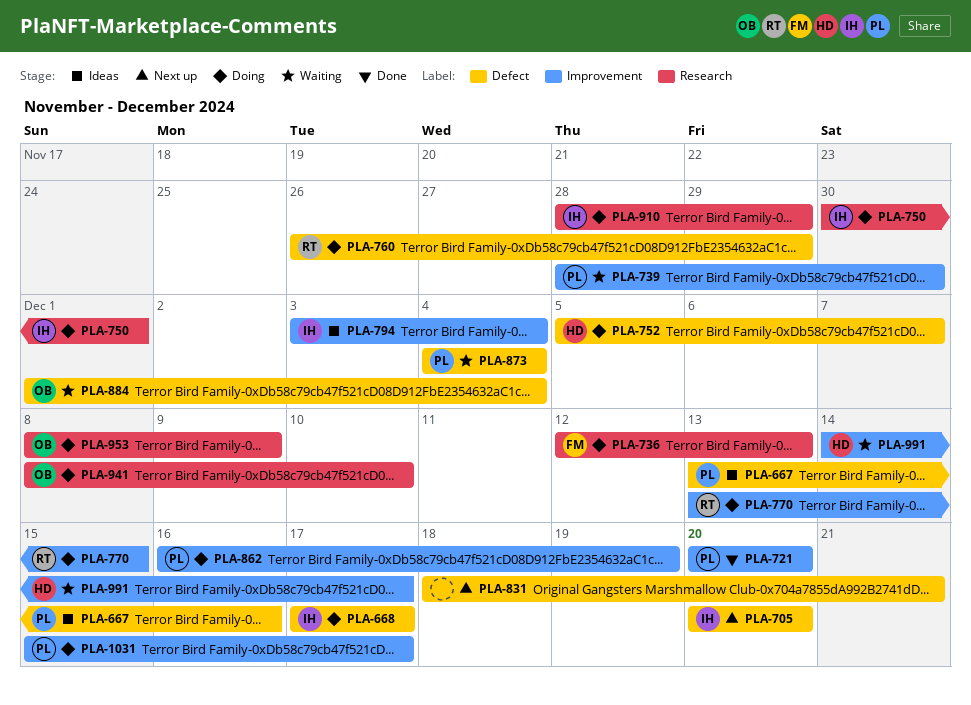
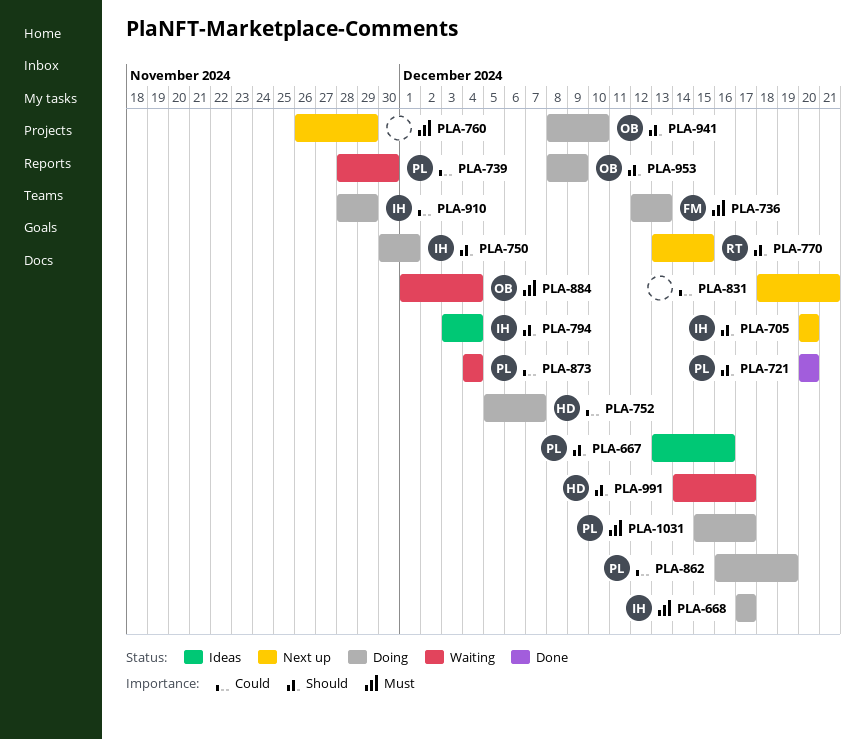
PLA-760, status: Doing -> Next up
PLA-760, owner: RT -> none
PLA-770, status: Doing -> Next up

